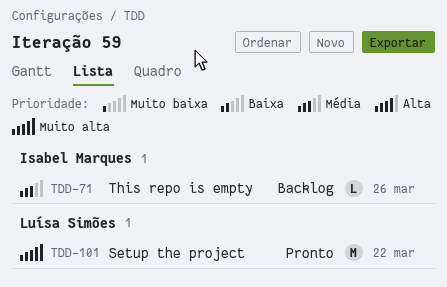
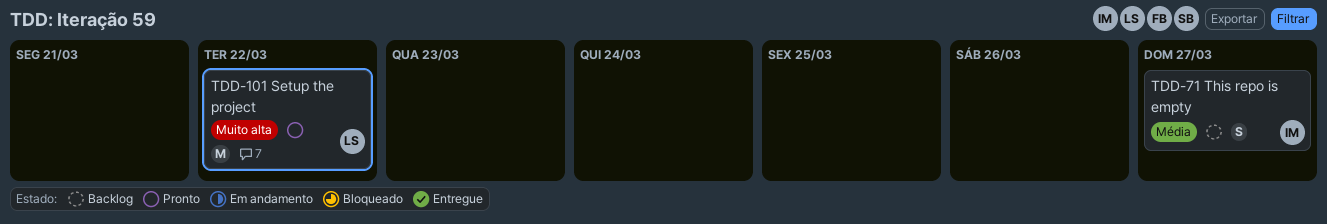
TDD-71, estimate: L -> S
TDD-71, due: Mar 26 -> Mar 27

